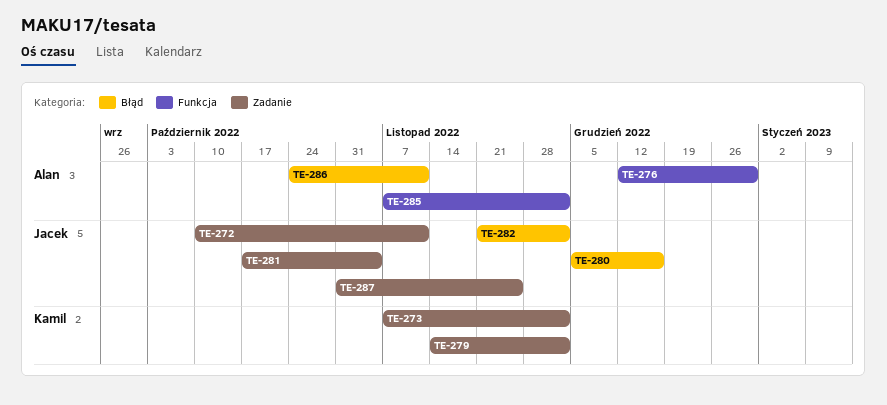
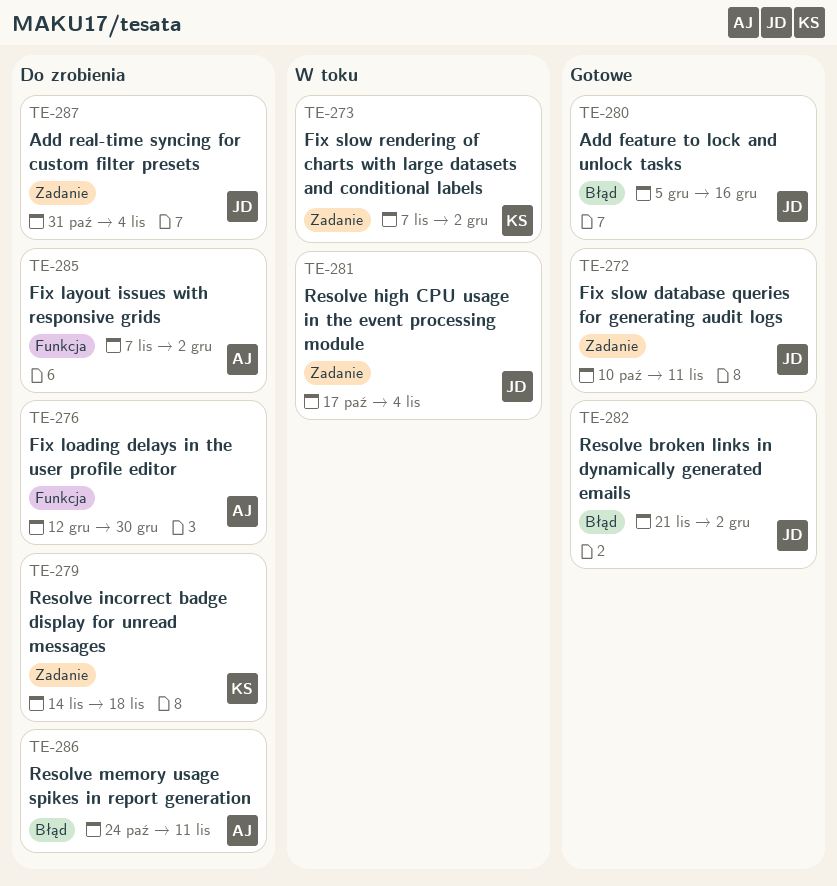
TE-279, due: Dec 2 -> Nov 18
TE-287, due: Nov 25 -> Nov 4

